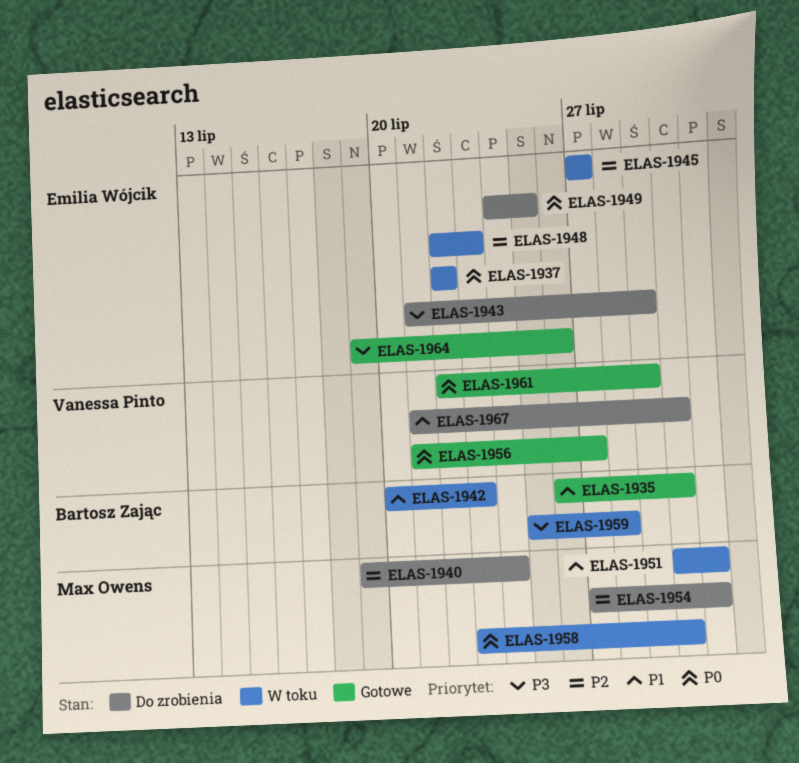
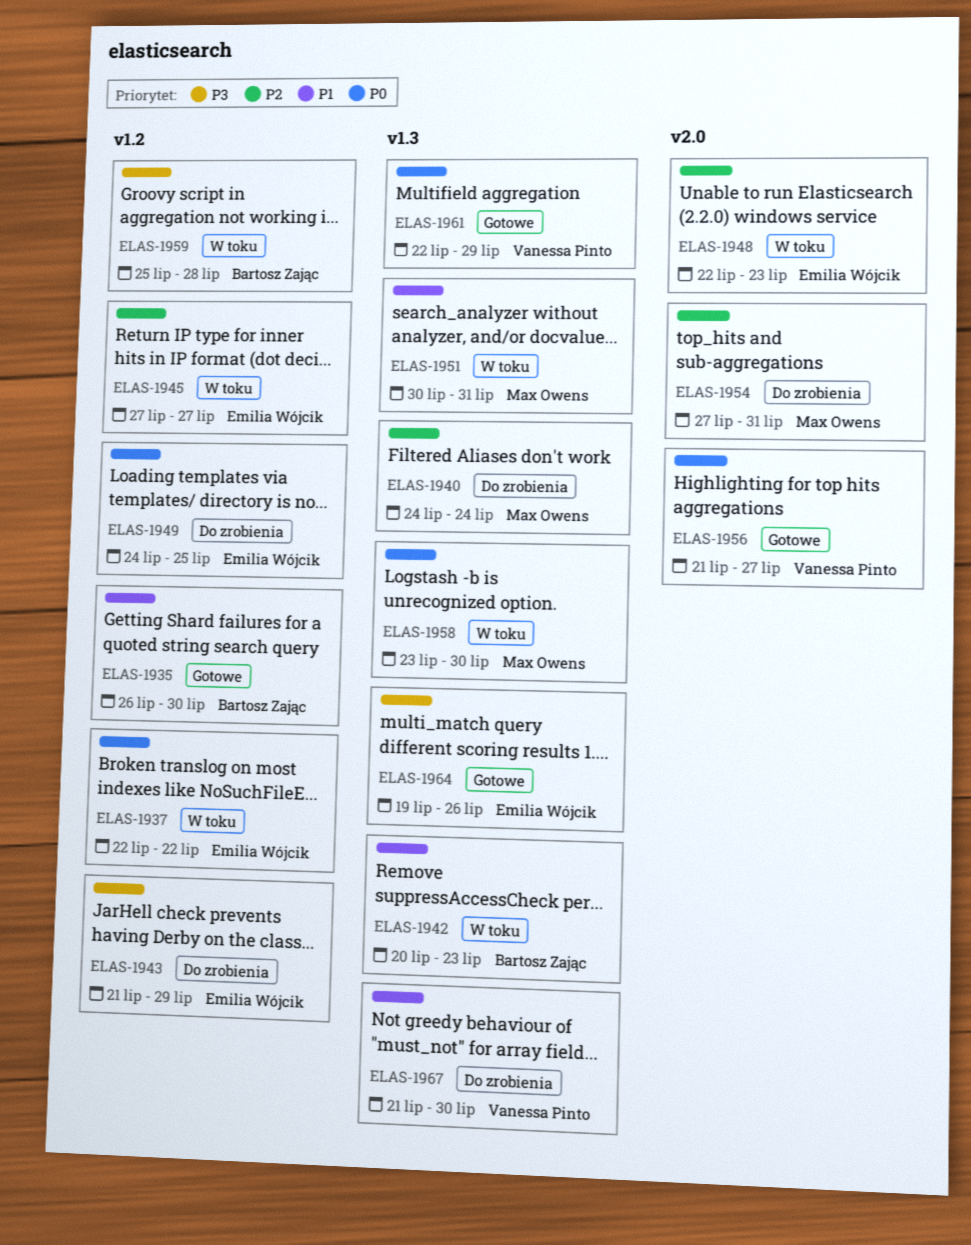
ELAS-1940, start: Jul 19 -> Jul 24

